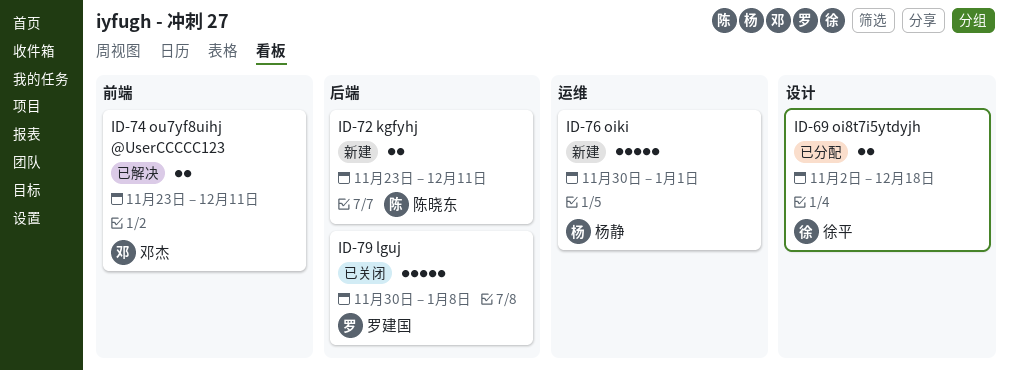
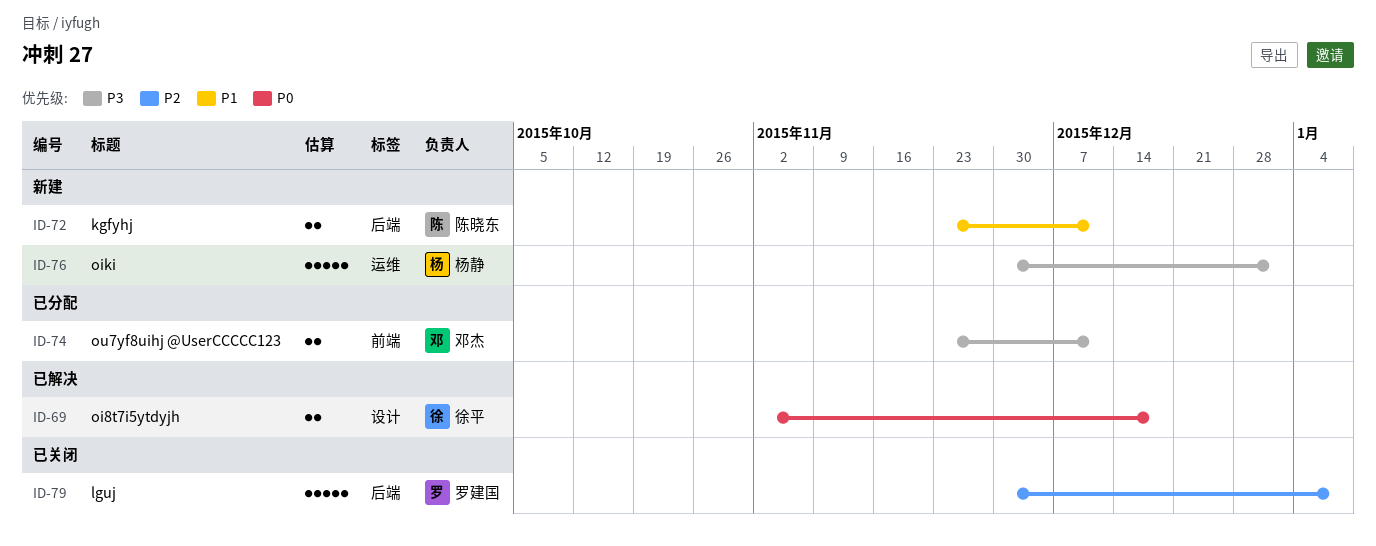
ID-69, status: 已分配 -> 已解决
ID-74, status: 已解决 -> 已分配

